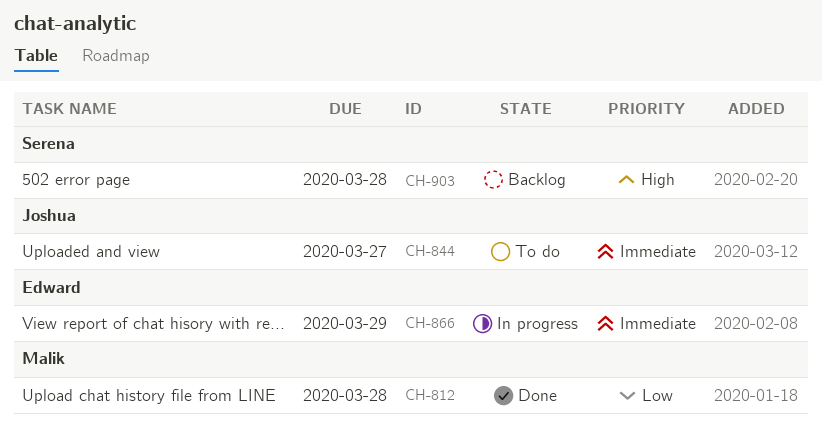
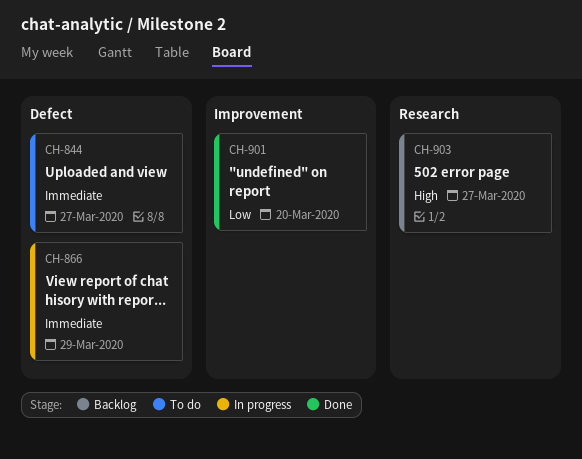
CH-812: present -> none
CH-901: none -> present
CH-903, due: Mar 28 -> Mar 27

